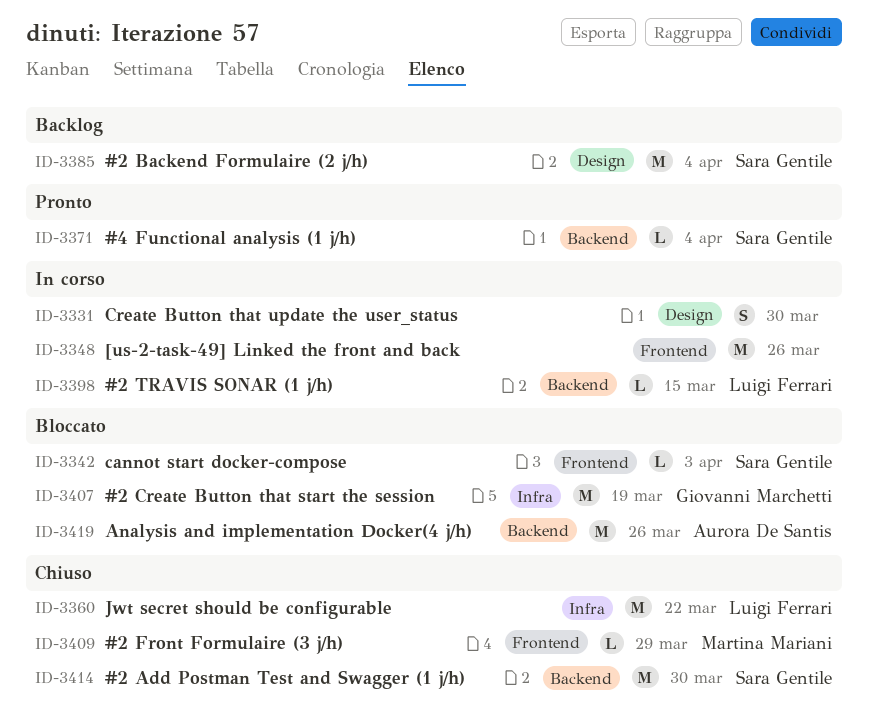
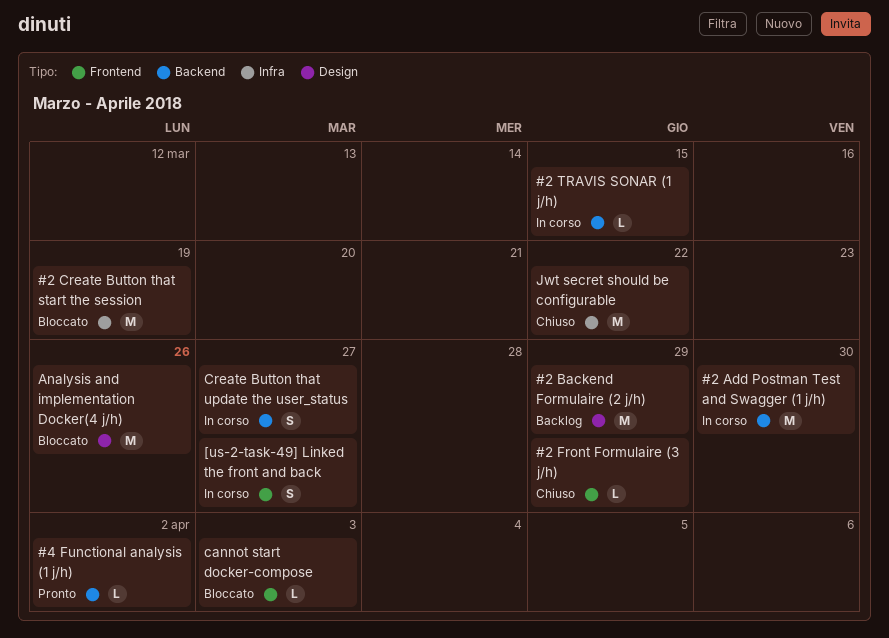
#2 Add Postman Test and Swagger (1 j/h), status: Chiuso -> In corso
#2 Backend Formulaire (2 j/h), due: Apr 4 -> Mar 29
#4 Functional analysis (1 j/h), due: Apr 4 -> Apr 2
[us-2-task-49] Linked the front and back, estimate: M -> S
[us-2-task-49] Linked the front and back, due: Mar 26 -> Mar 27
Analysis and implementation Docker(4 j/h), label: Backend -> Design
Create Button that update the user_status, label: Design -> Backend
Create Button that update the user_status, due: Mar 30 -> Mar 27

